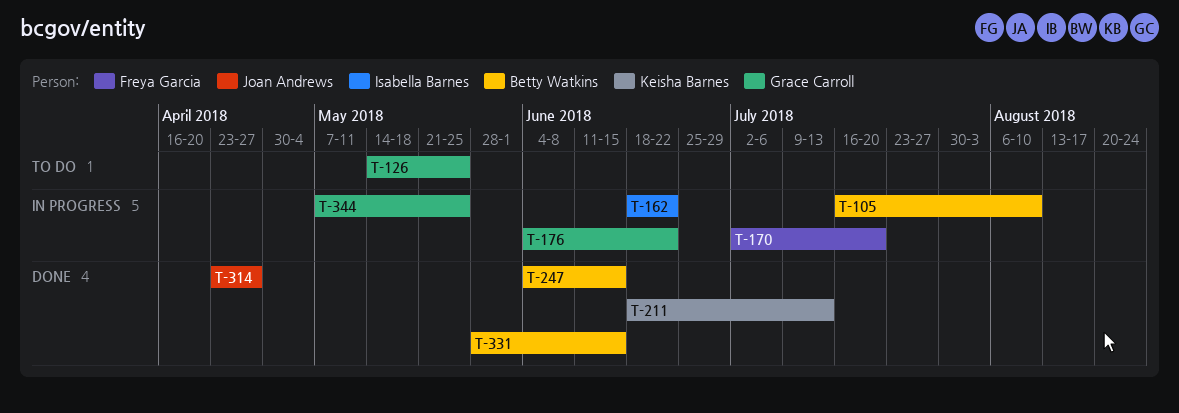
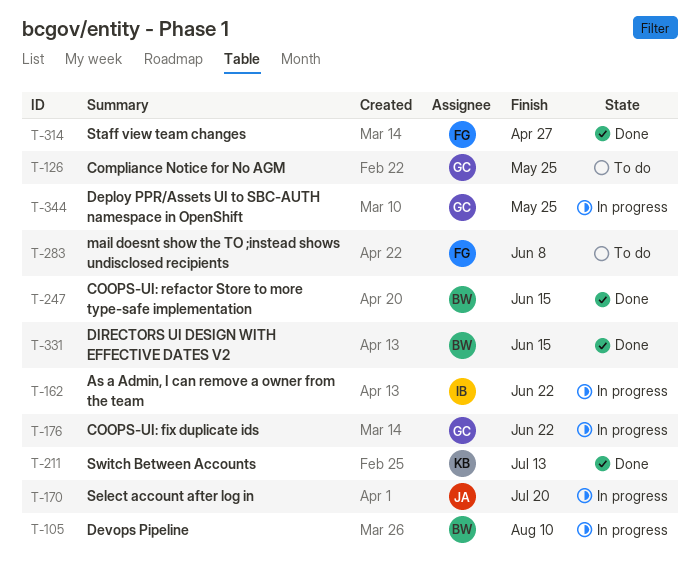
T-170, owner: Freya Garcia -> Joan Andrews
T-283: none -> present
T-314, owner: Joan Andrews -> Freya Garcia

